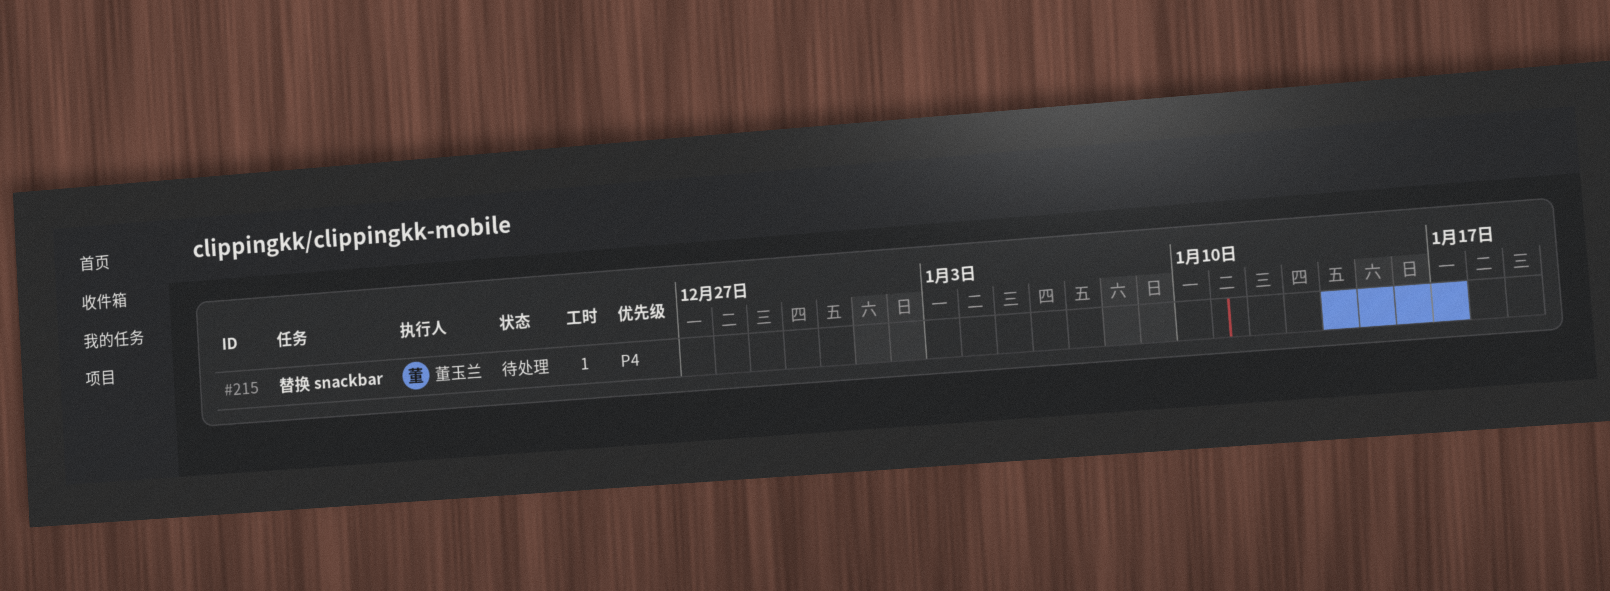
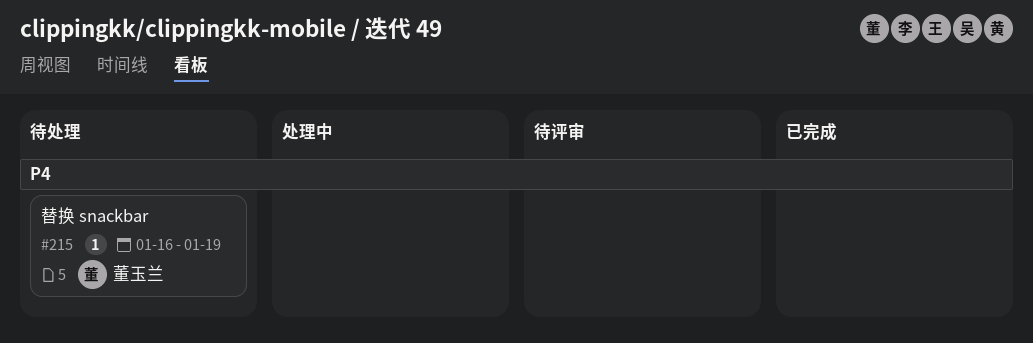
#215, start: Jan 14 -> Jan 16
#215, due: Jan 17 -> Jan 19

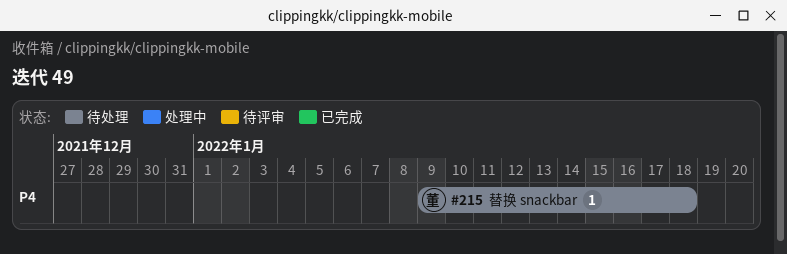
#215, start: Jan 16 -> Jan 9
#215, due: Jan 19 -> Jan 18

